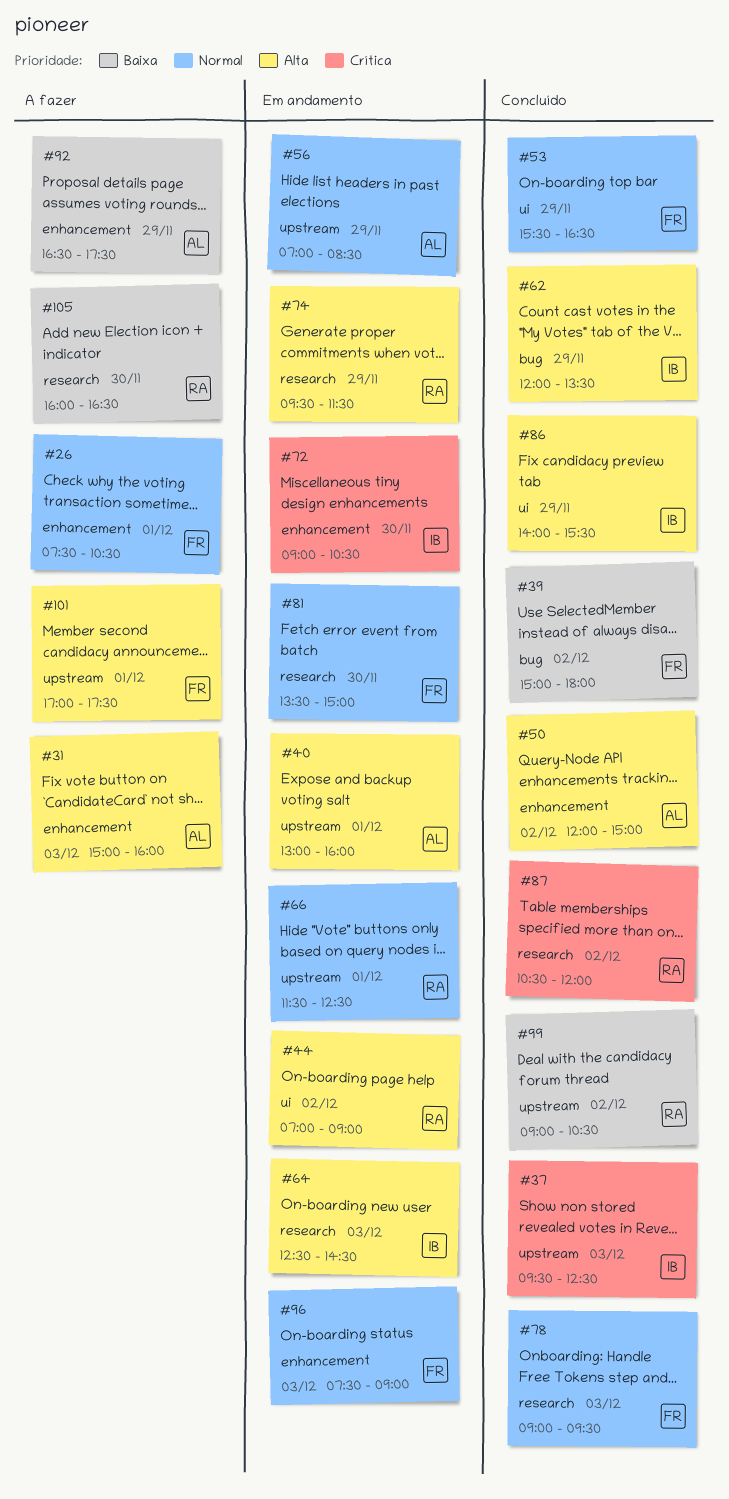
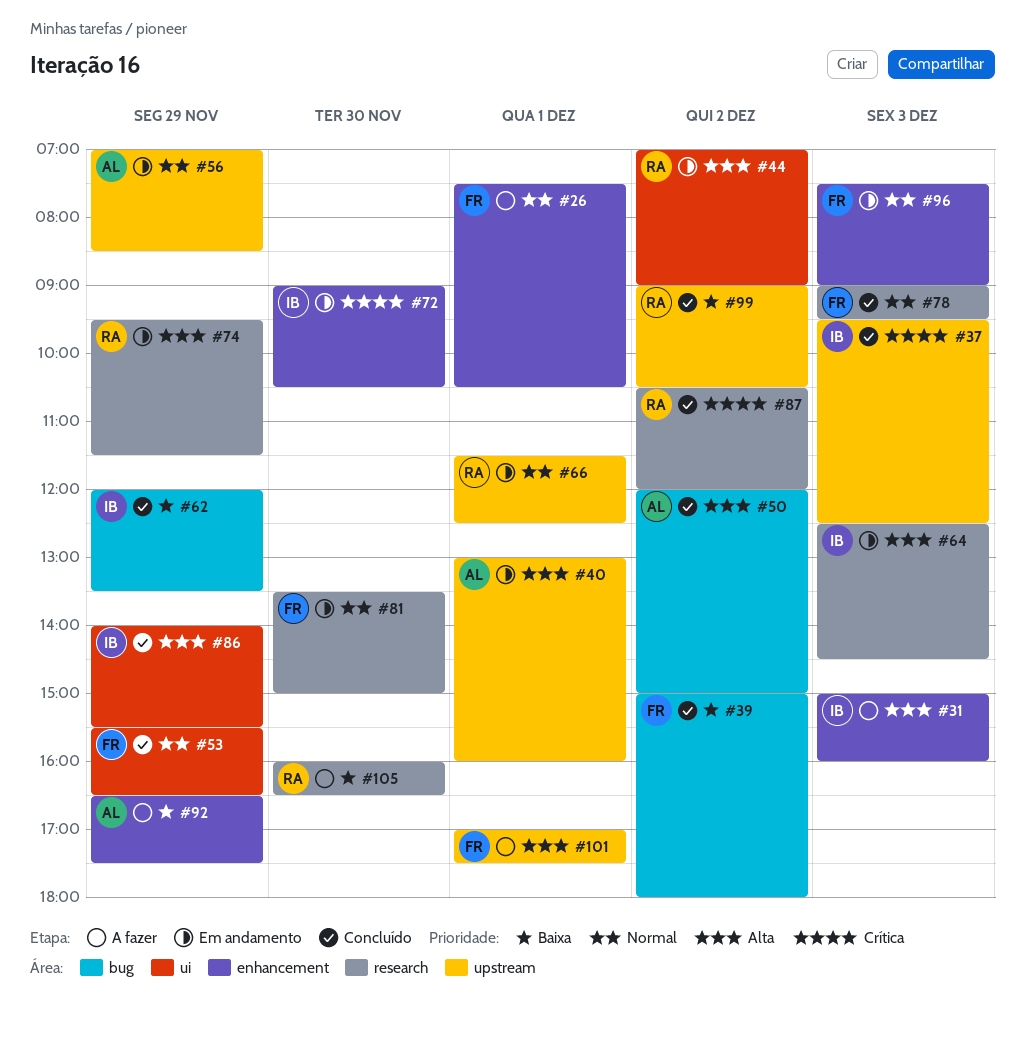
#31, owner: AL -> IB
#50, label: enhancement -> bug
#62, priority: Alta -> Baixa

